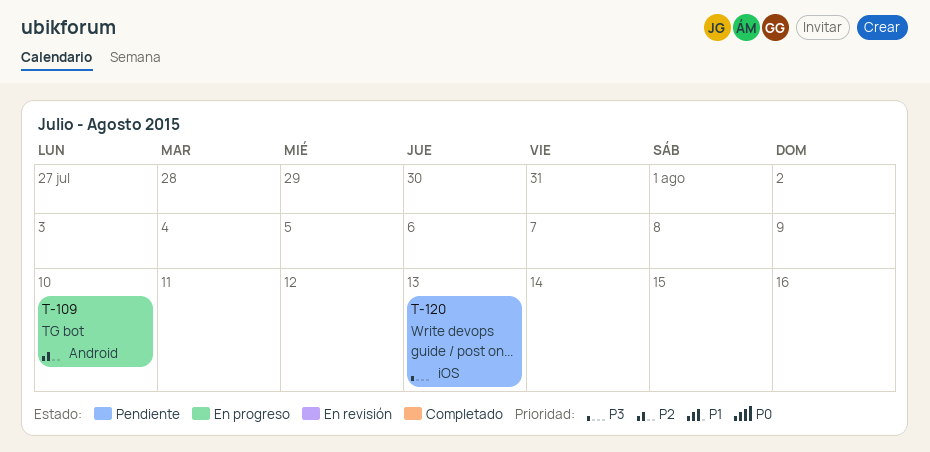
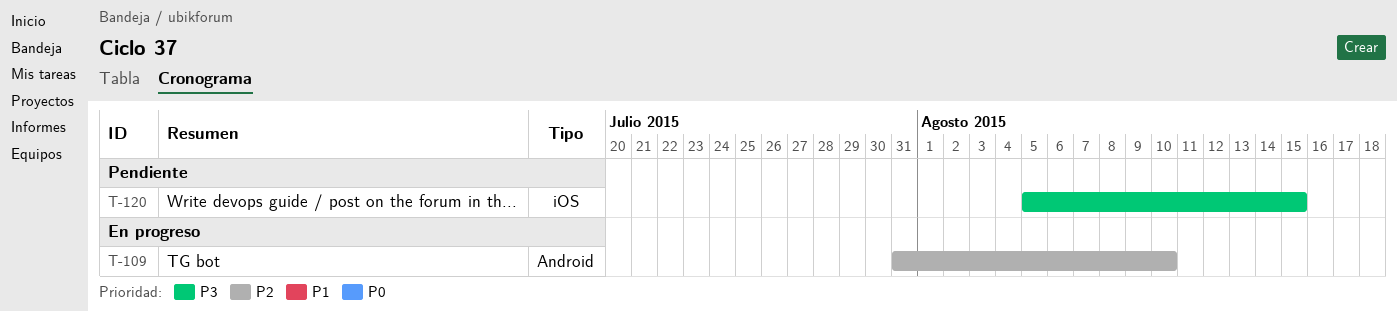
T-120, due: Aug 13 -> Aug 15

